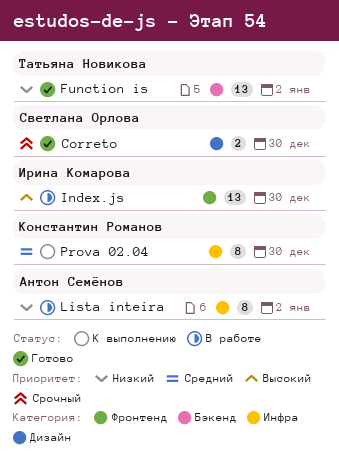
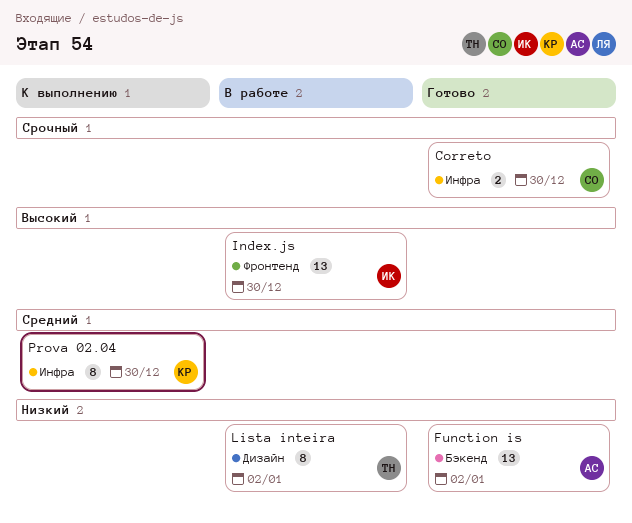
Correto, label: Дизайн -> Инфра
Function is, owner: Татьяна Новикова -> Антон Семёнов
Lista inteira, owner: Антон Семёнов -> Татьяна Новикова
Lista inteira, label: Инфра -> Дизайн

